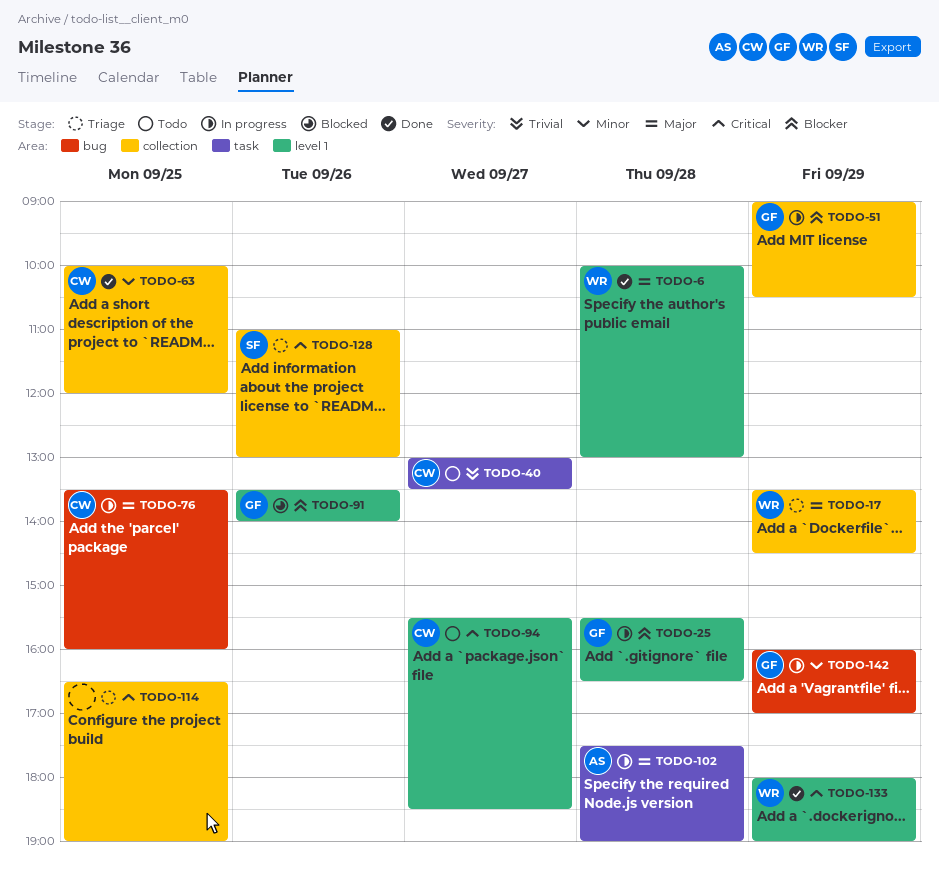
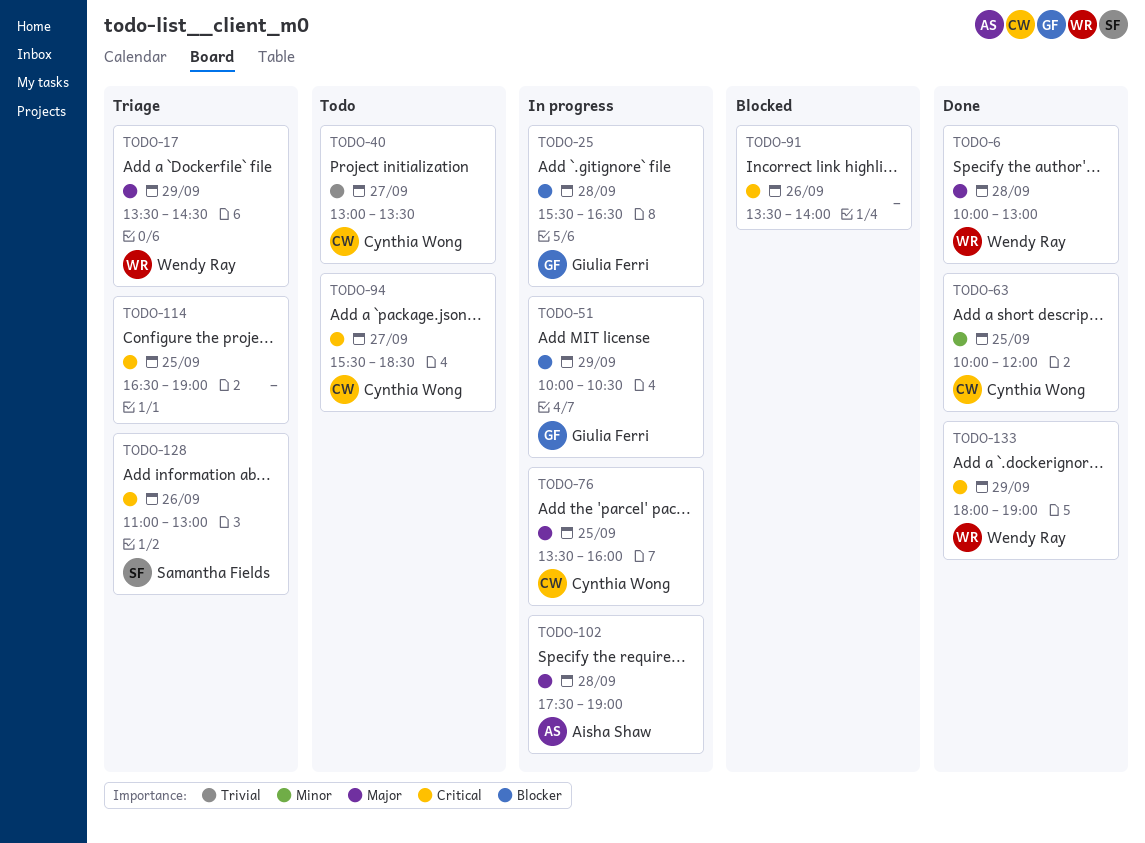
TODO-51, begins: 09:00 -> 10:00
TODO-91, owner: Giulia Ferri -> none
TODO-91, priority: Blocker -> Critical
TODO-142: present -> none

